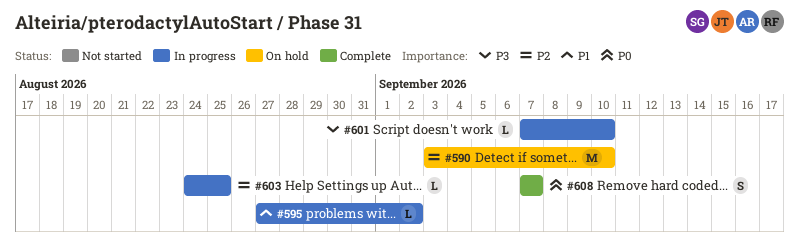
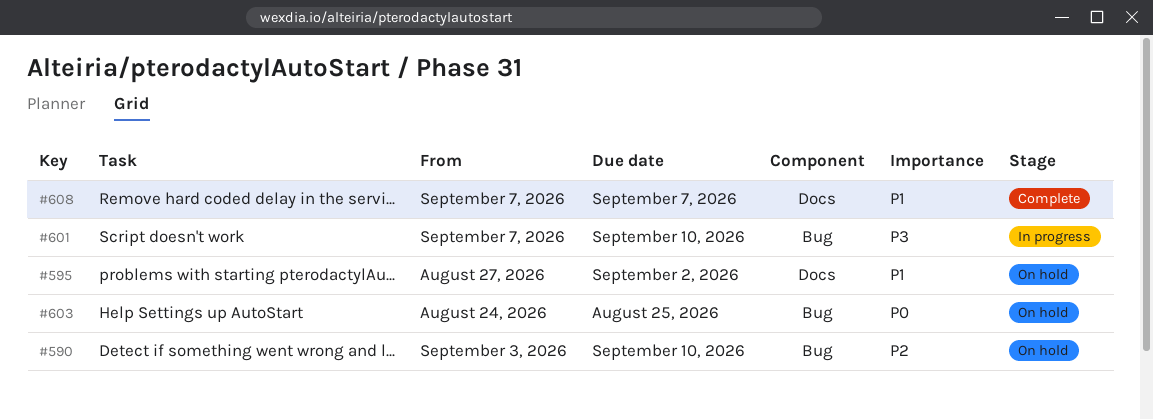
#595, status: In progress -> On hold
#603, status: In progress -> On hold
#603, priority: P2 -> P0
#608, priority: P0 -> P1

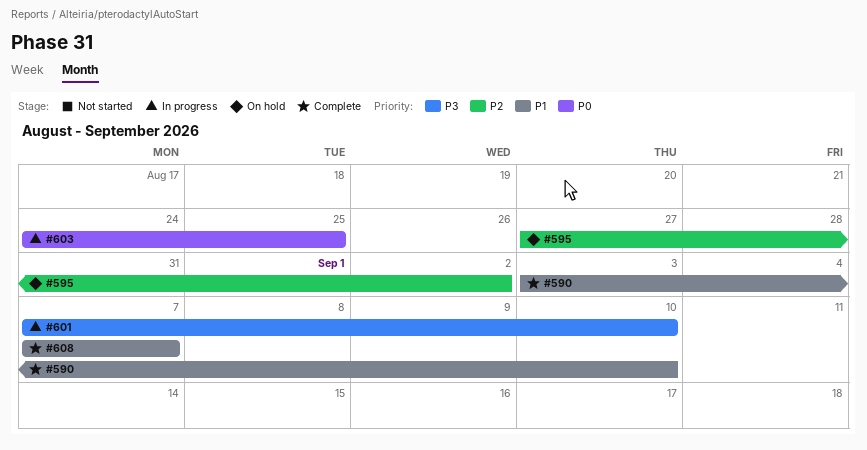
#590, status: On hold -> Complete
#590, priority: P2 -> P1
#595, priority: P1 -> P2
#603, status: On hold -> In progress

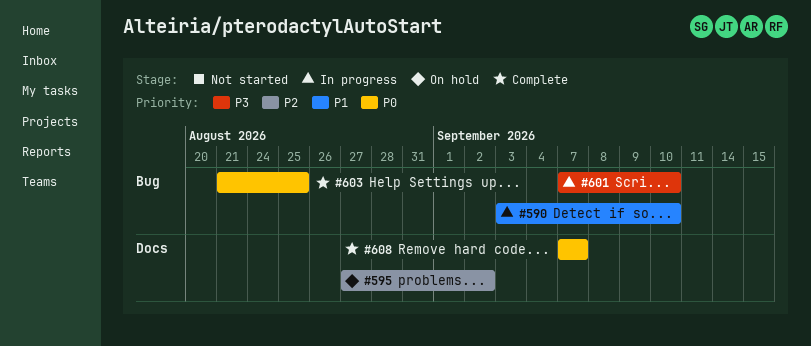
#590, status: Complete -> In progress
#603, status: In progress -> Complete
#603, start: Aug 24 -> Aug 21
#608, priority: P1 -> P0

